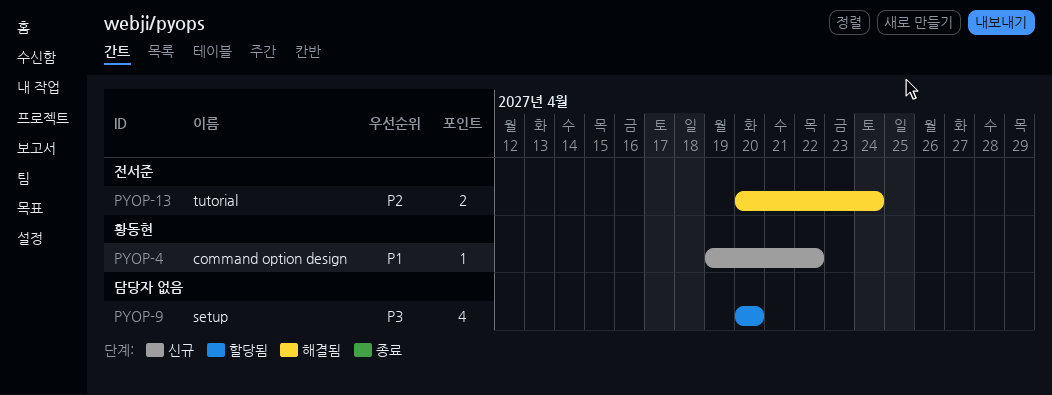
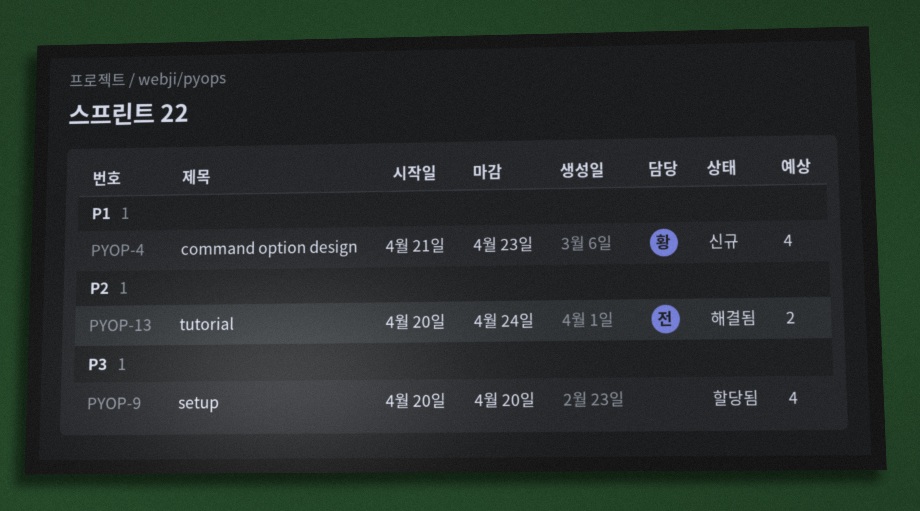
PYOP-4, estimate: 1 -> 4
PYOP-4, start: Apr 19 -> Apr 21
PYOP-4, due: Apr 22 -> Apr 23

